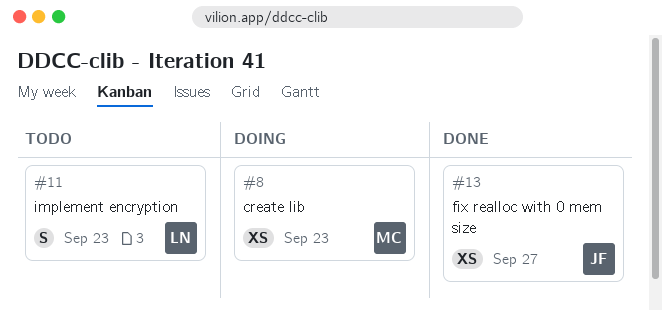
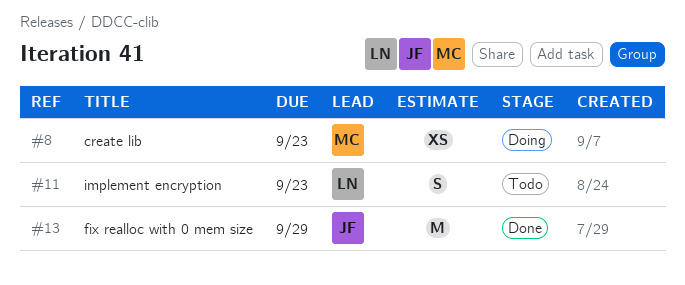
#13, estimate: XS -> M
#13, due: Sep 27 -> Sep 29

